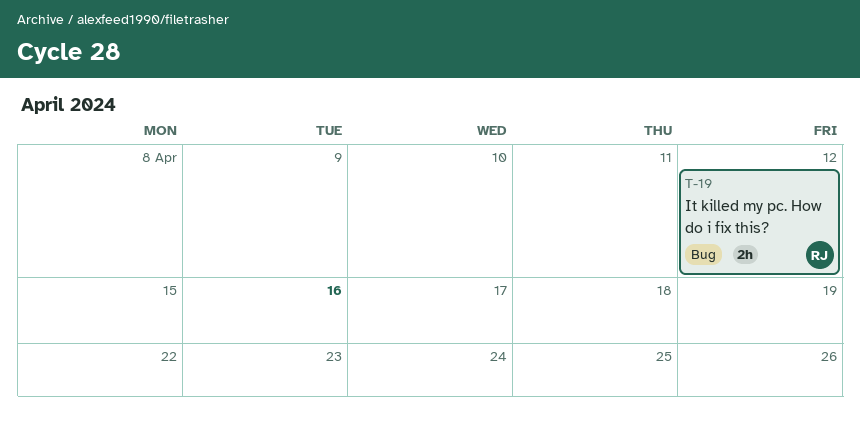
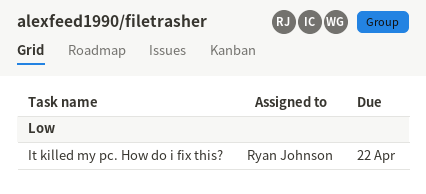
It killed my pc. How do i fix this?, due: Apr 12 -> Apr 22

